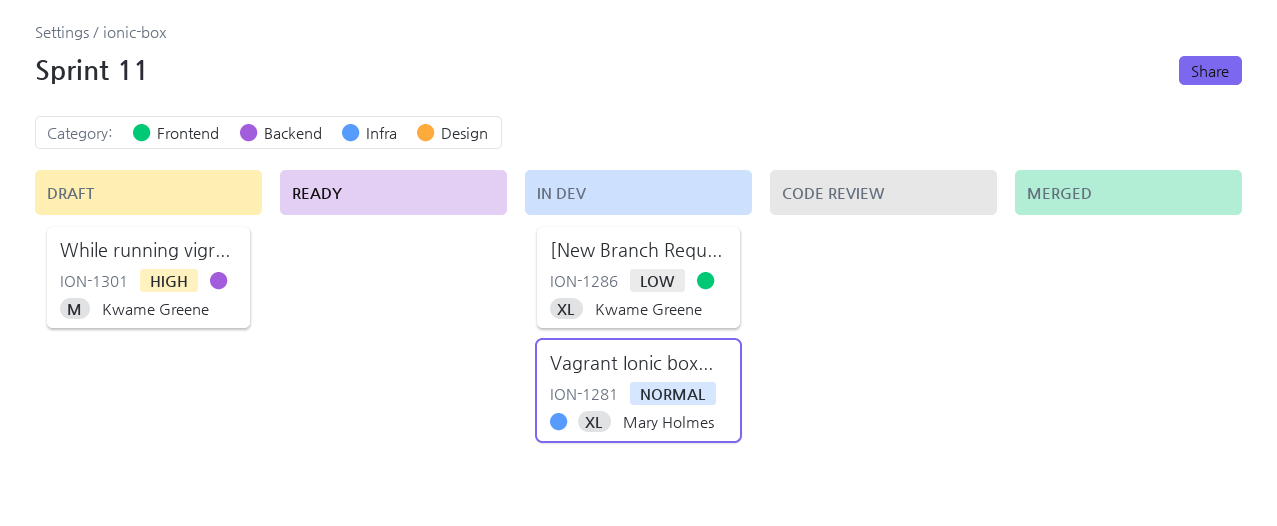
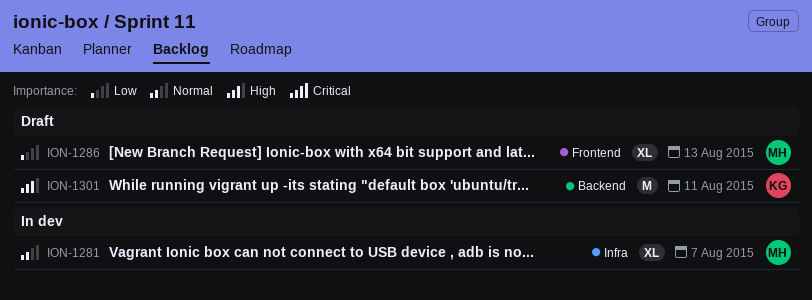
ION-1286, status: In dev -> Draft
ION-1286, owner: Kwame Greene -> Mary Holmes

